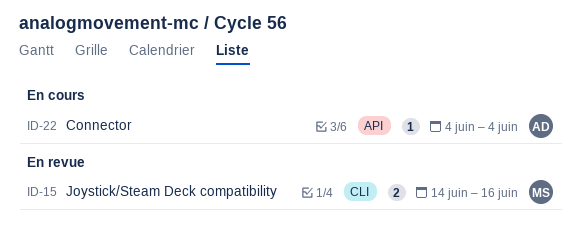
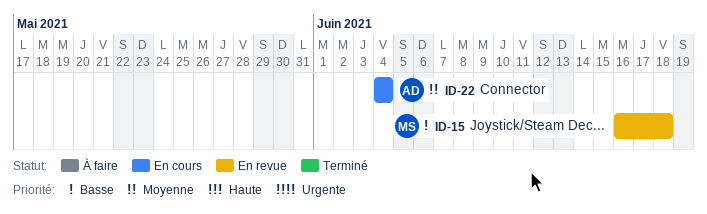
ID-15, start: Jun 14 -> Jun 16
ID-15, due: Jun 16 -> Jun 18

